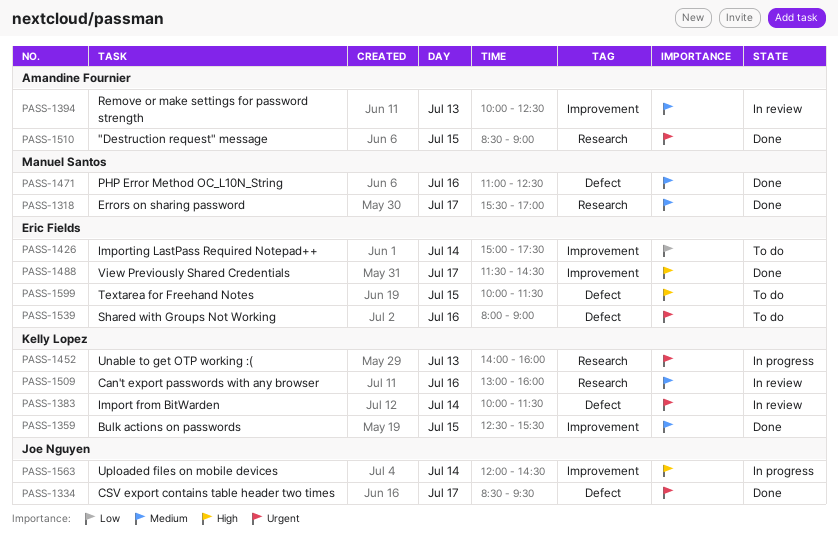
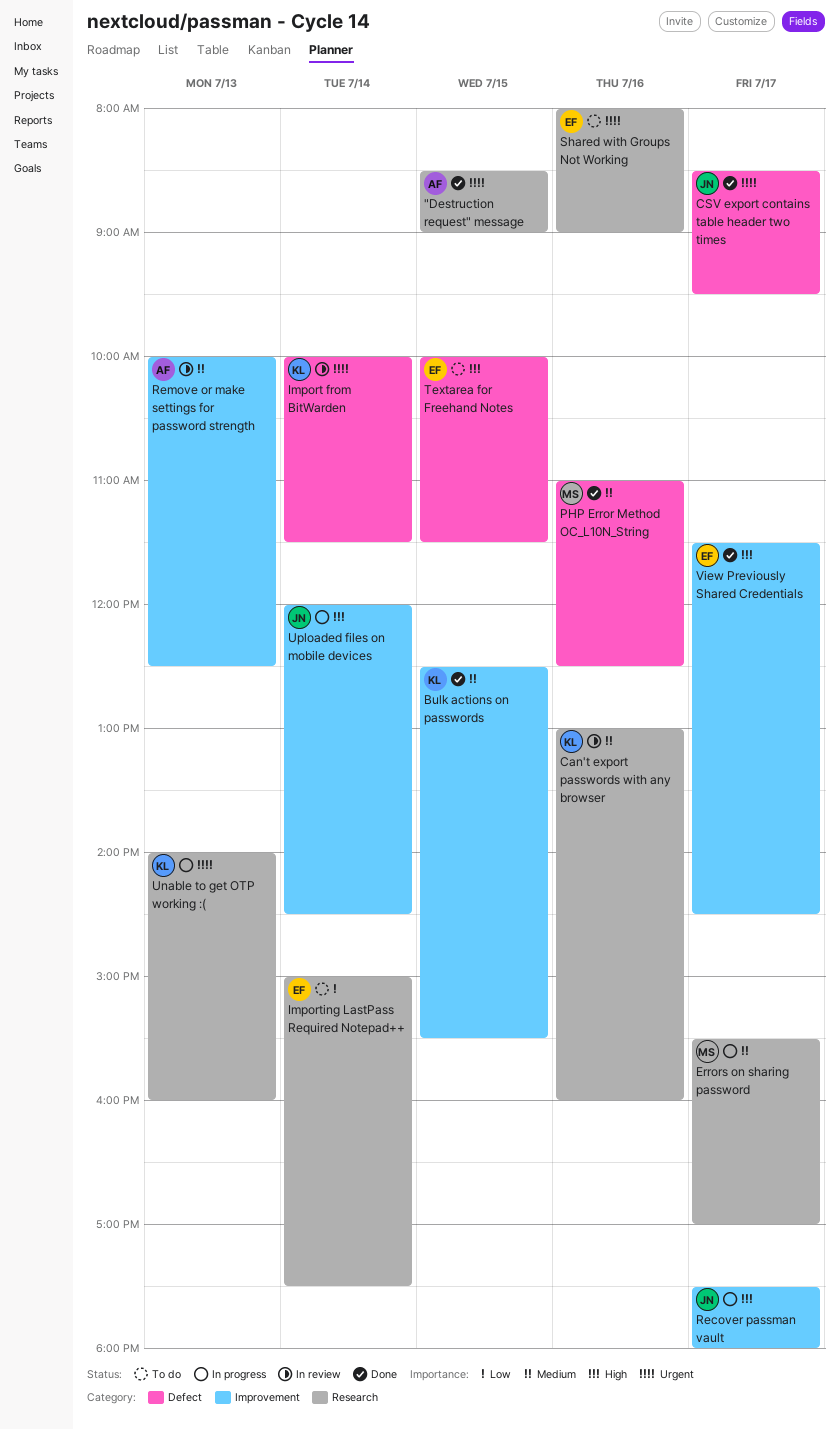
Errors on sharing password, status: Done -> In progress
Importing LastPass Required Notepad++, label: Improvement -> Research
Recover passman vault: none -> present
Shared with Groups Not Working, label: Defect -> Research

